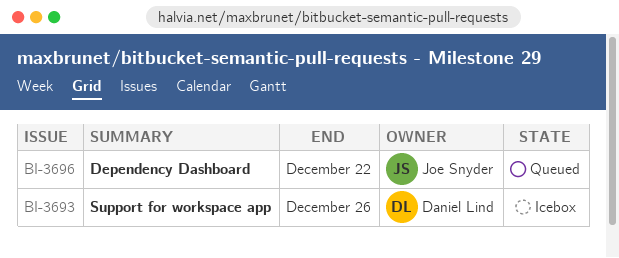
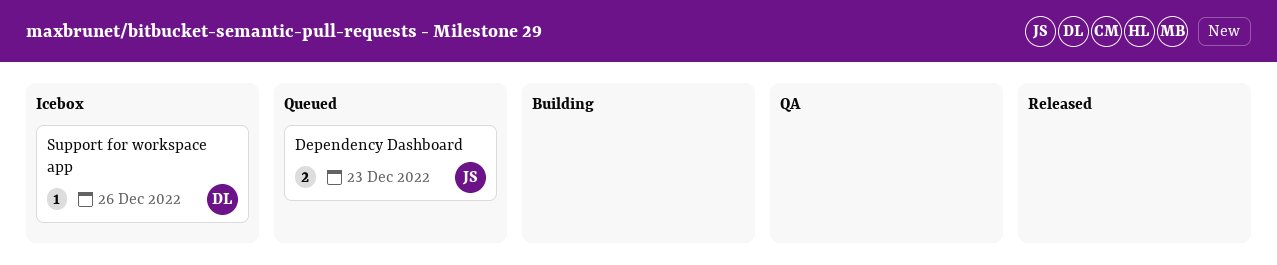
Dependency Dashboard, due: Dec 22 -> Dec 23

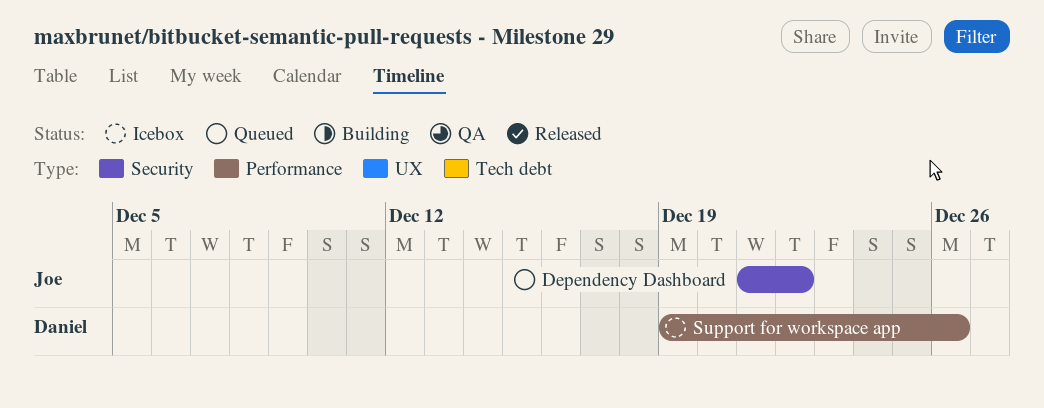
Dependency Dashboard, due: Dec 23 -> Dec 22

